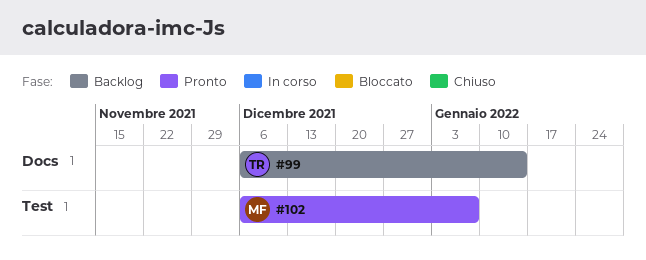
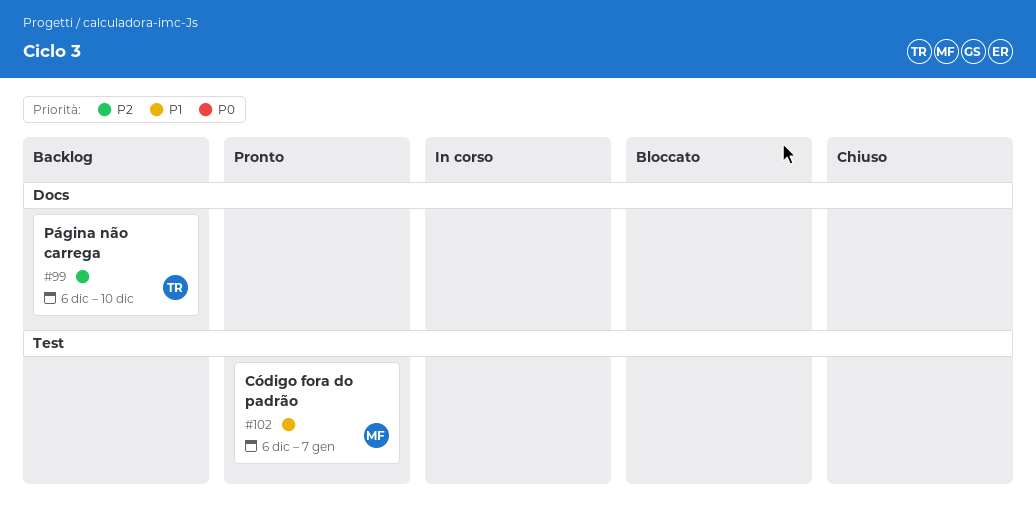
#99, due: Jan 14 -> Dec 10

